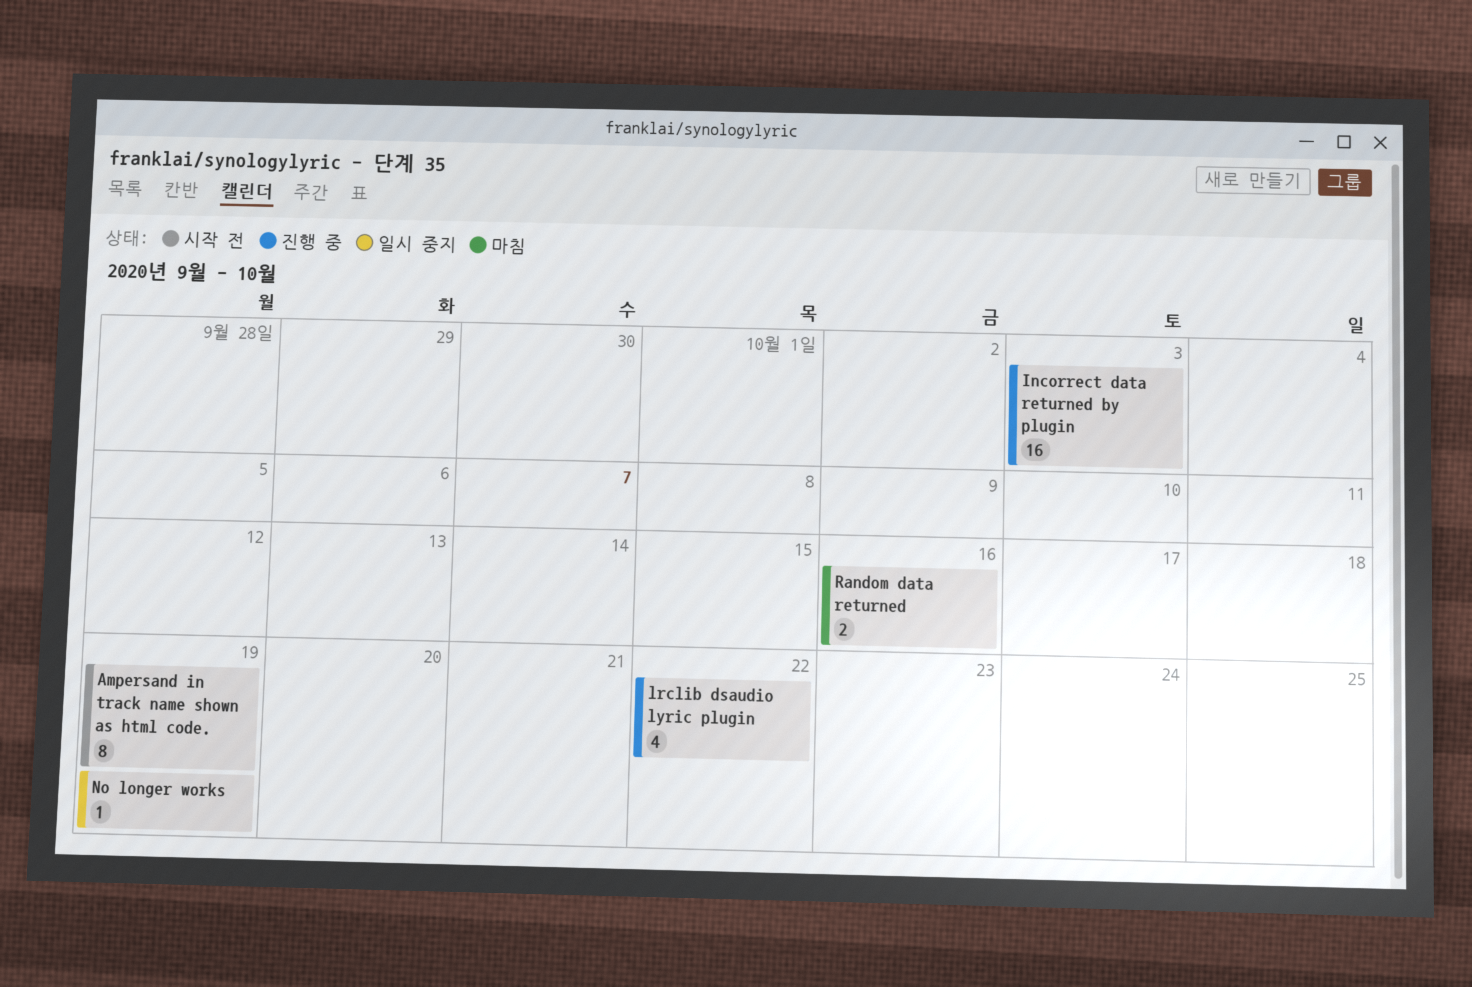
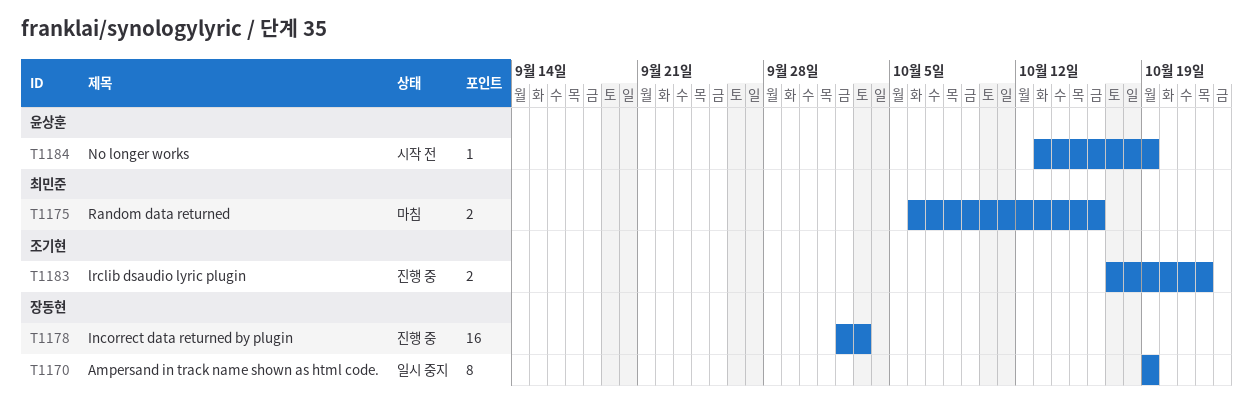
Ampersand in track name shown as html code., status: 시작 전 -> 일시 중지
lrclib dsaudio lyric plugin, estimate: 4 -> 2
No longer works, status: 일시 중지 -> 시작 전

